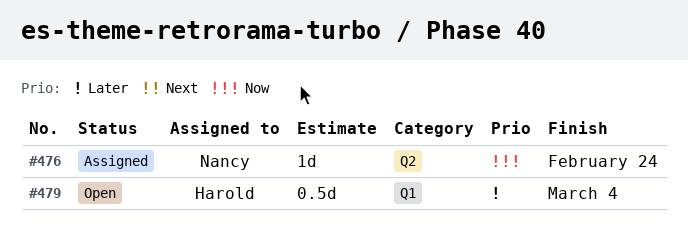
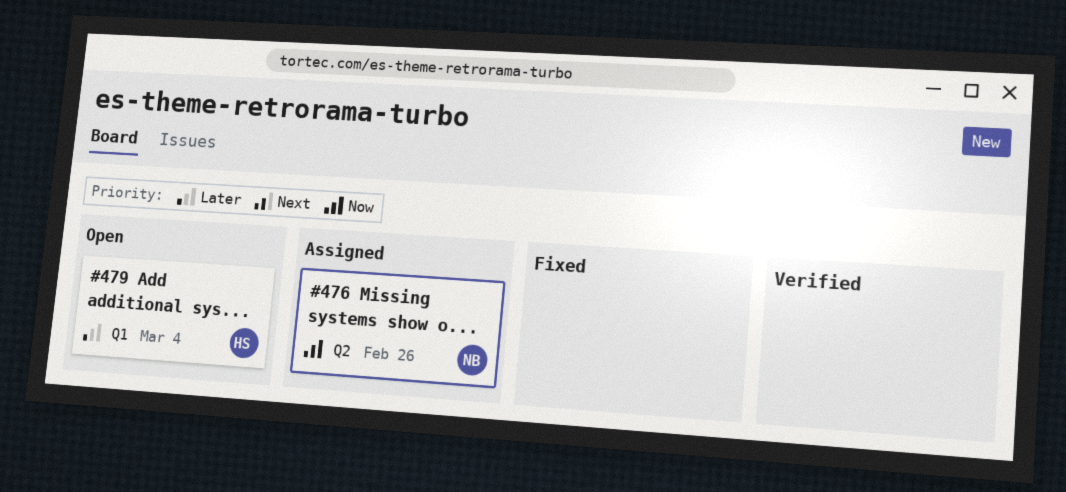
#476, due: Feb 24 -> Feb 26

